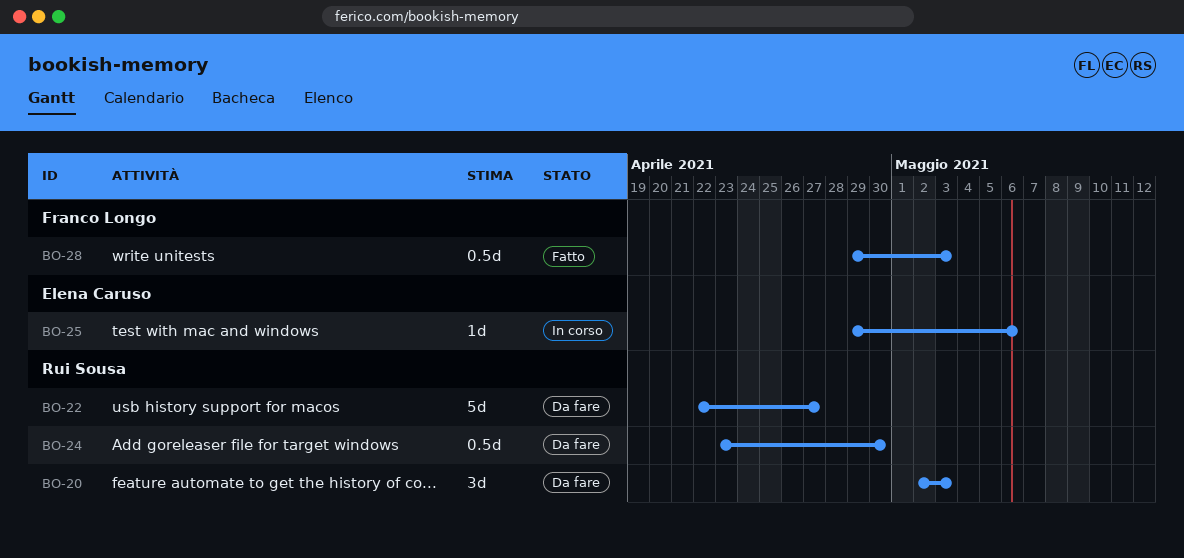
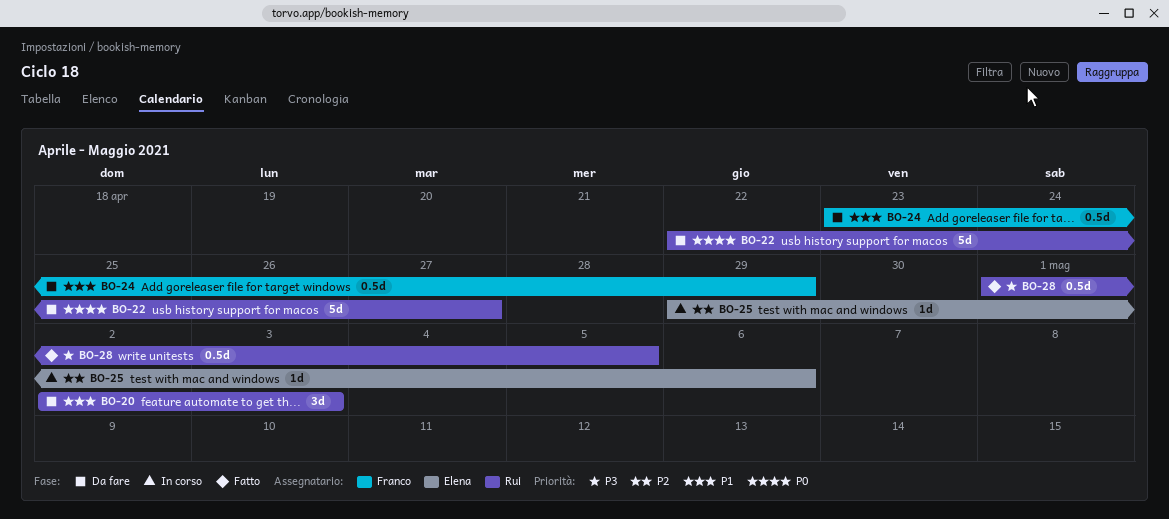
BO-24, owner: Rui Sousa -> Franco Longo
BO-24, due: Apr 30 -> Apr 29
BO-28, owner: Franco Longo -> Rui Sousa
BO-28, start: Apr 29 -> May 1
BO-28, due: May 3 -> May 5

